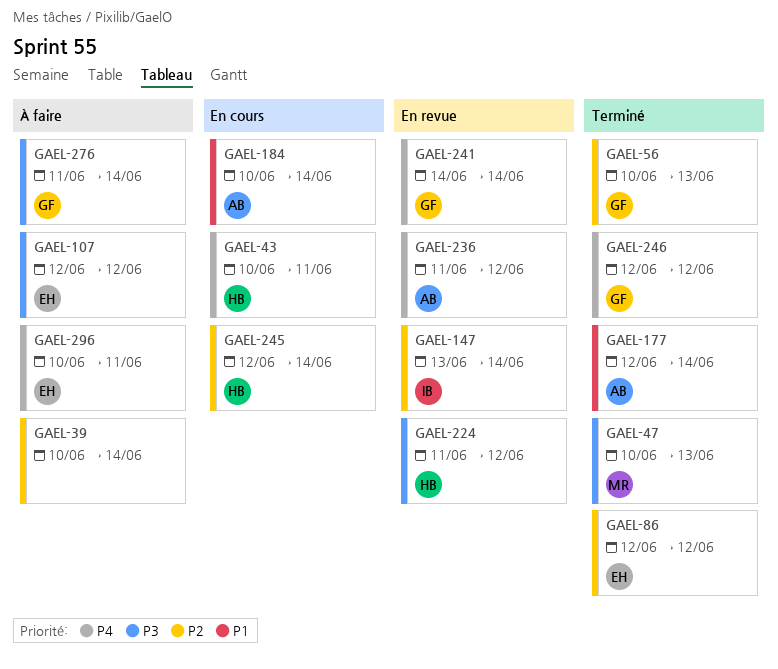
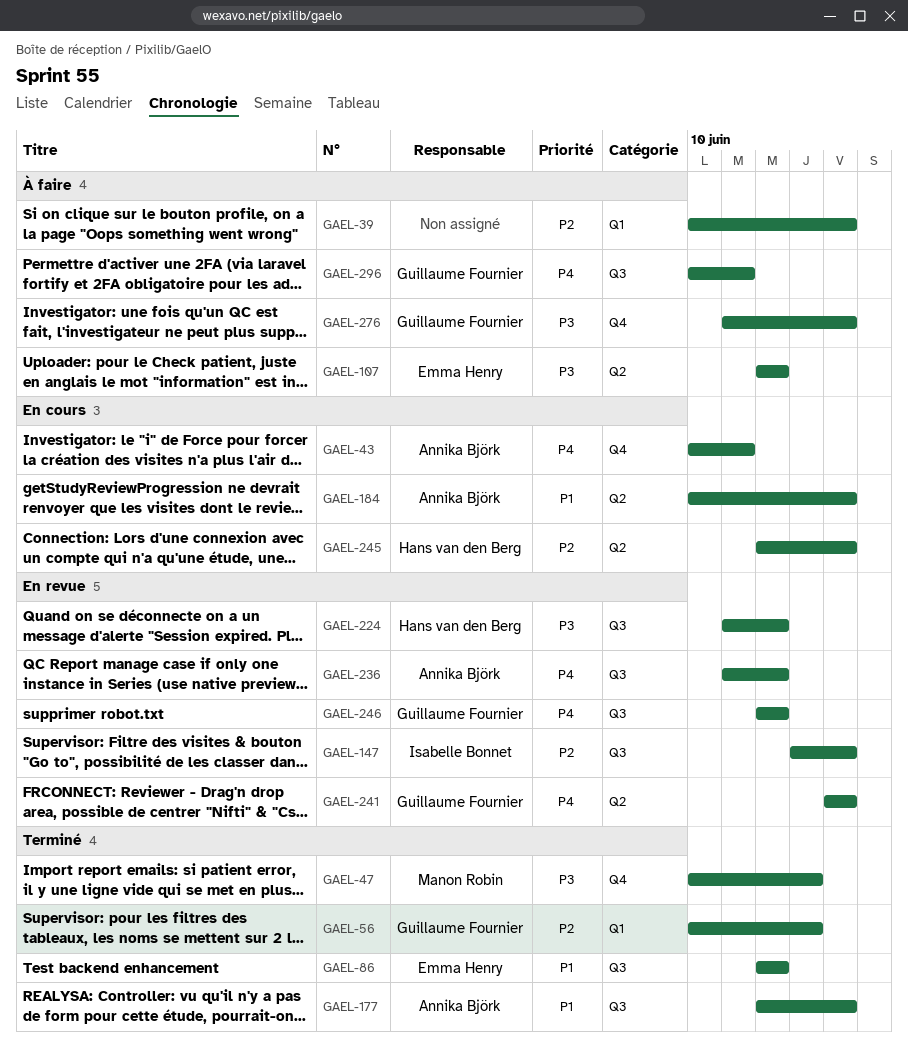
GAEL-43, owner: Hans van den Berg -> Annika Björk
GAEL-86, priority: P2 -> P1
GAEL-246, status: Terminé -> En revue
GAEL-296, owner: Emma Henry -> Guillaume Fournier

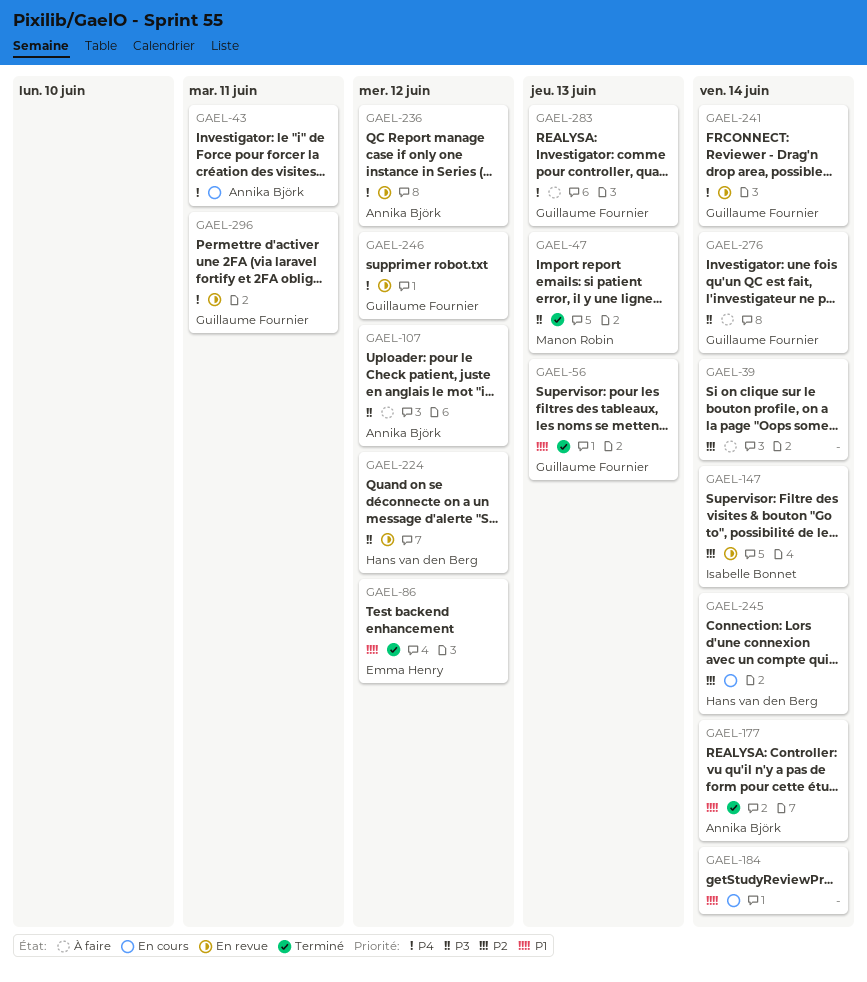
GAEL-56, priority: P2 -> P1
GAEL-107, owner: Emma Henry -> Annika Björk
GAEL-184, owner: Annika Björk -> none
GAEL-283: none -> present
GAEL-296, status: À faire -> En revue

